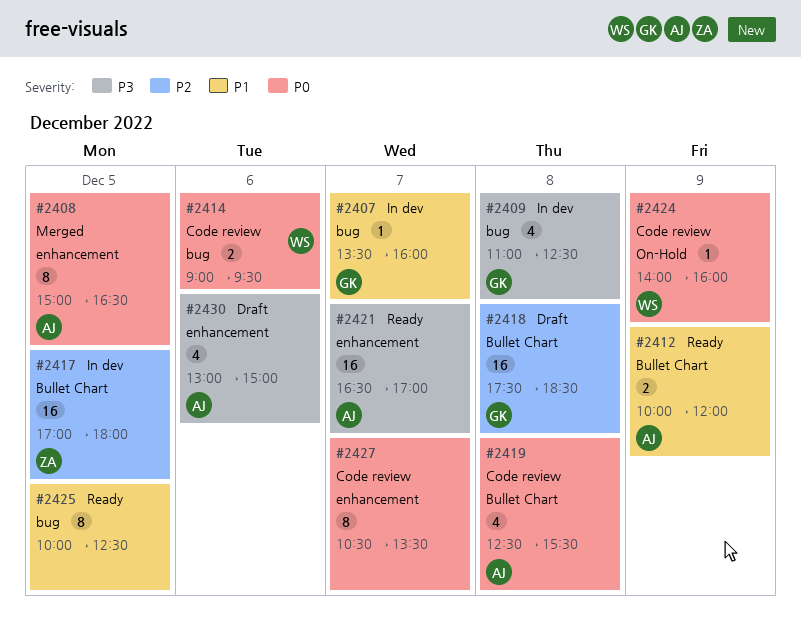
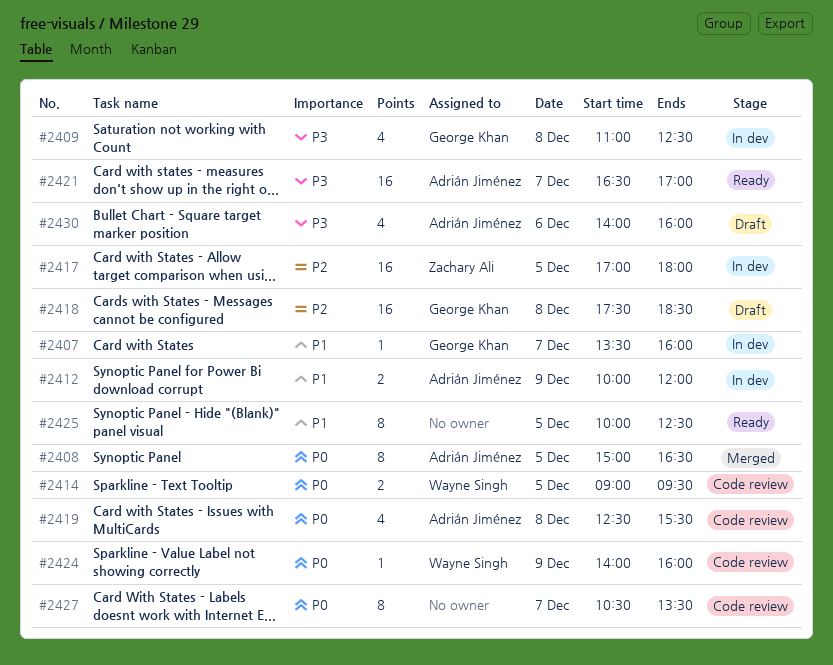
#2412, status: Ready -> In dev
#2414, day: Dec 6 -> Dec 5
#2430, begins: 13:00 -> 14:00
#2430, ends: 15:00 -> 16:00

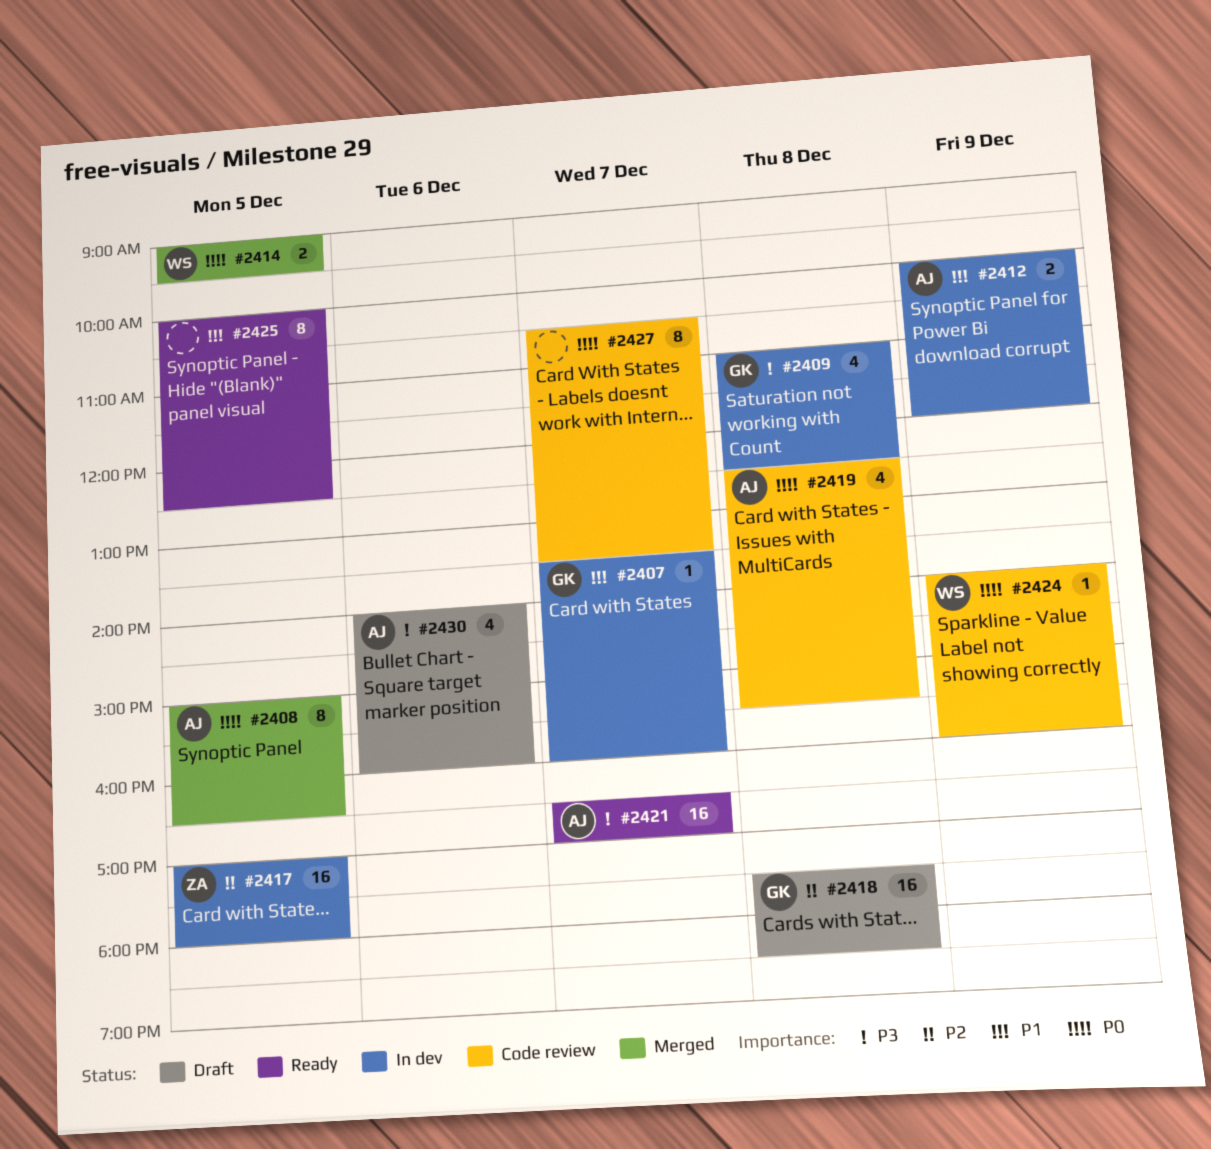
#2414, status: Code review -> Merged

